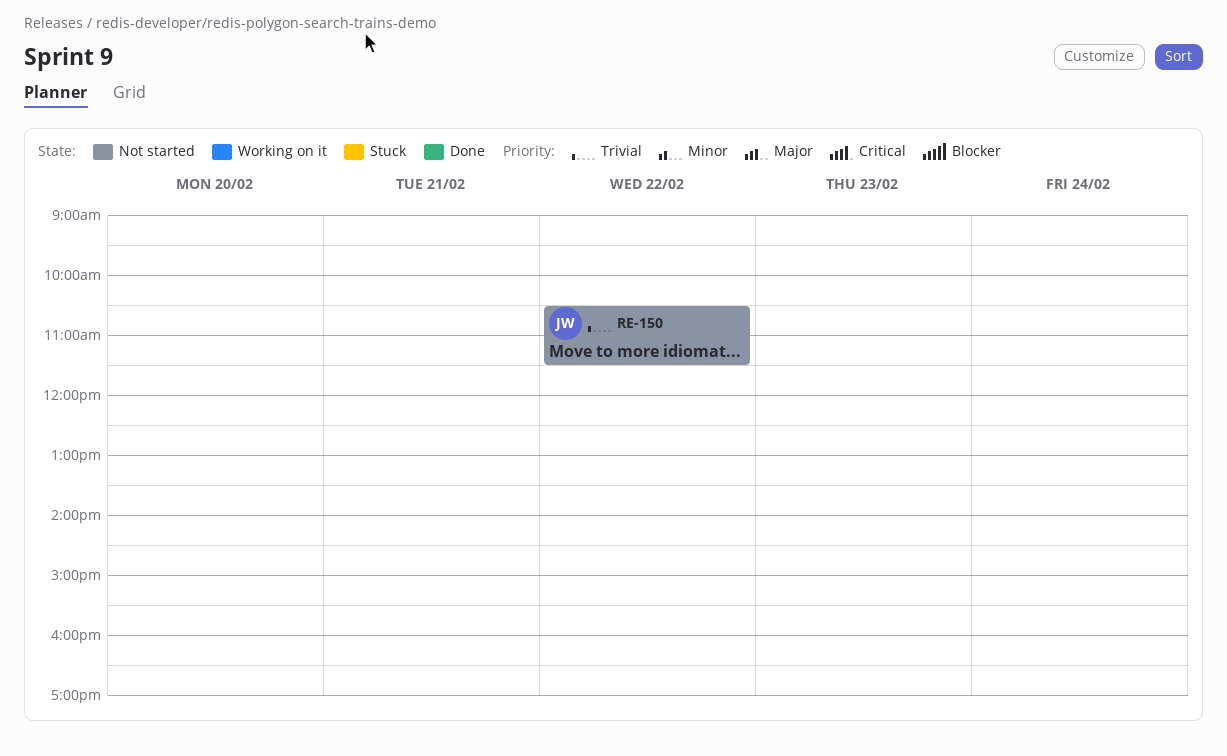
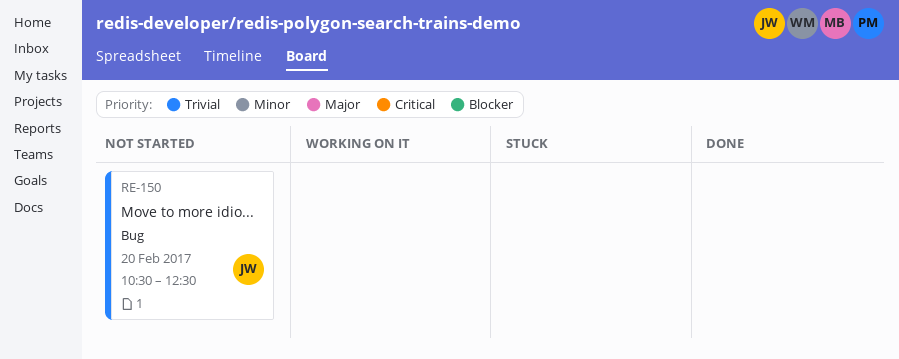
RE-150, day: Feb 22 -> Feb 20
RE-150, ends: 11:30 -> 12:30

